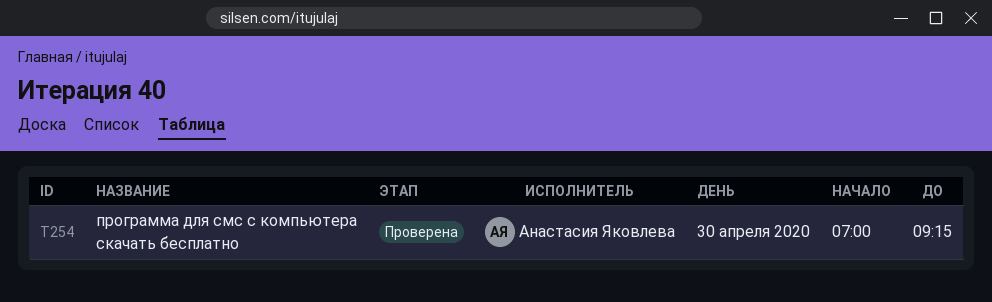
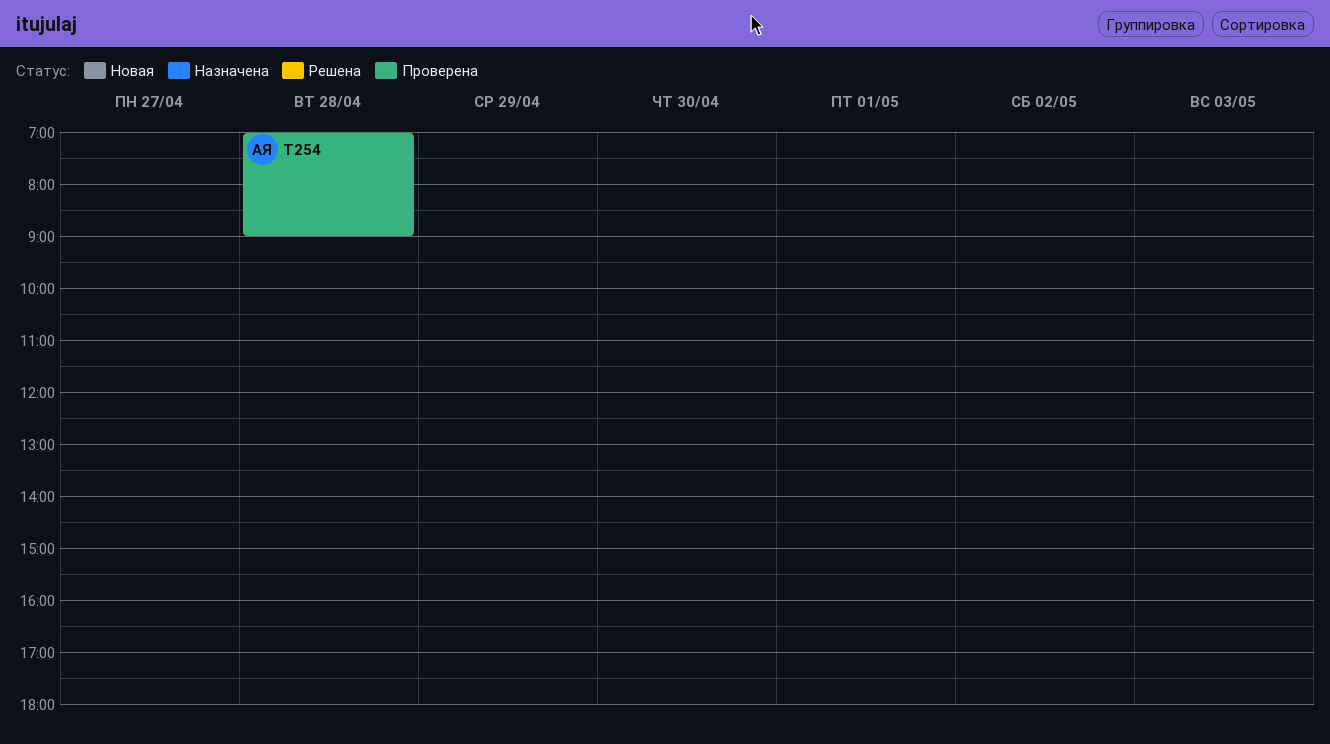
T254, day: Apr 30 -> Apr 28
T254, ends: 09:15 -> 09:00

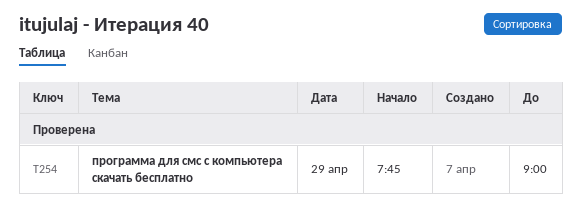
T254, day: Apr 28 -> Apr 29
T254, begins: 07:00 -> 07:45

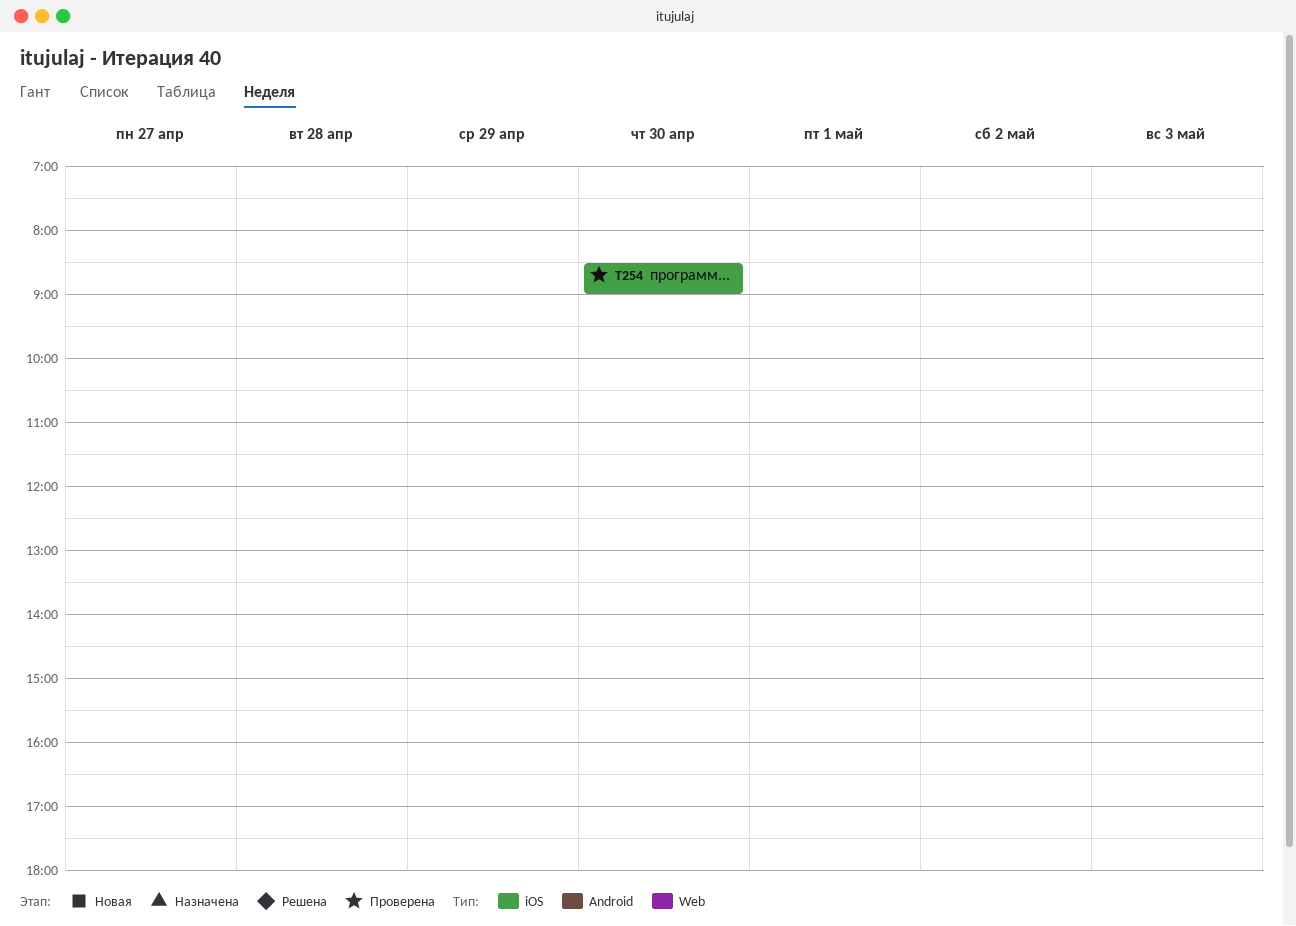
T254, day: Apr 29 -> Apr 30
T254, begins: 07:45 -> 08:30

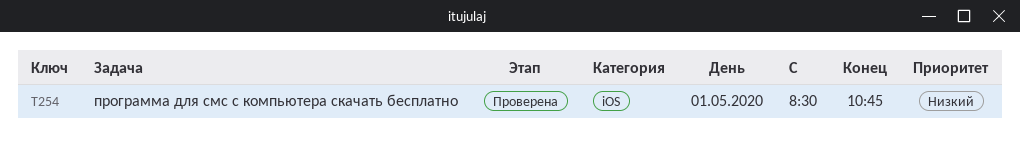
T254, day: Apr 30 -> May 1
T254, ends: 09:00 -> 10:45

